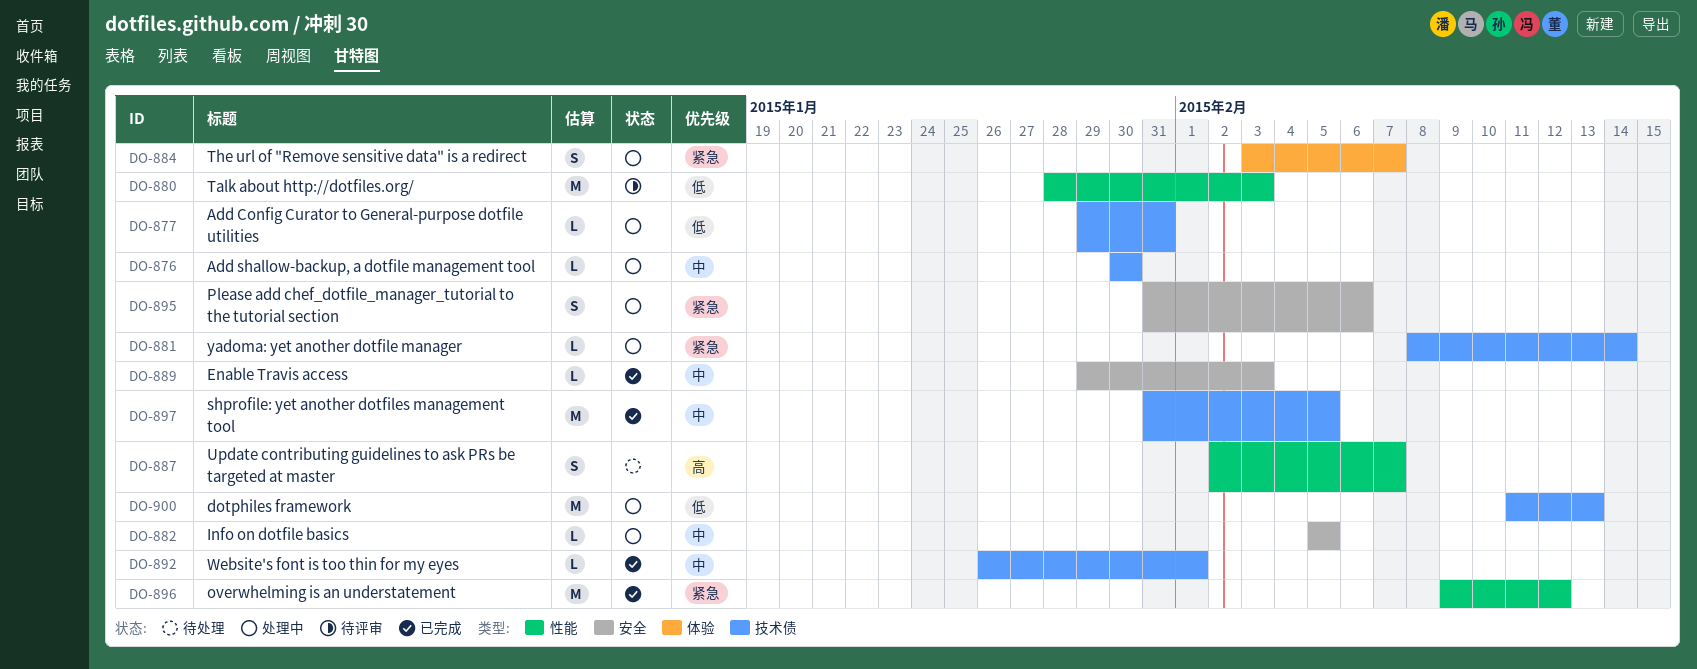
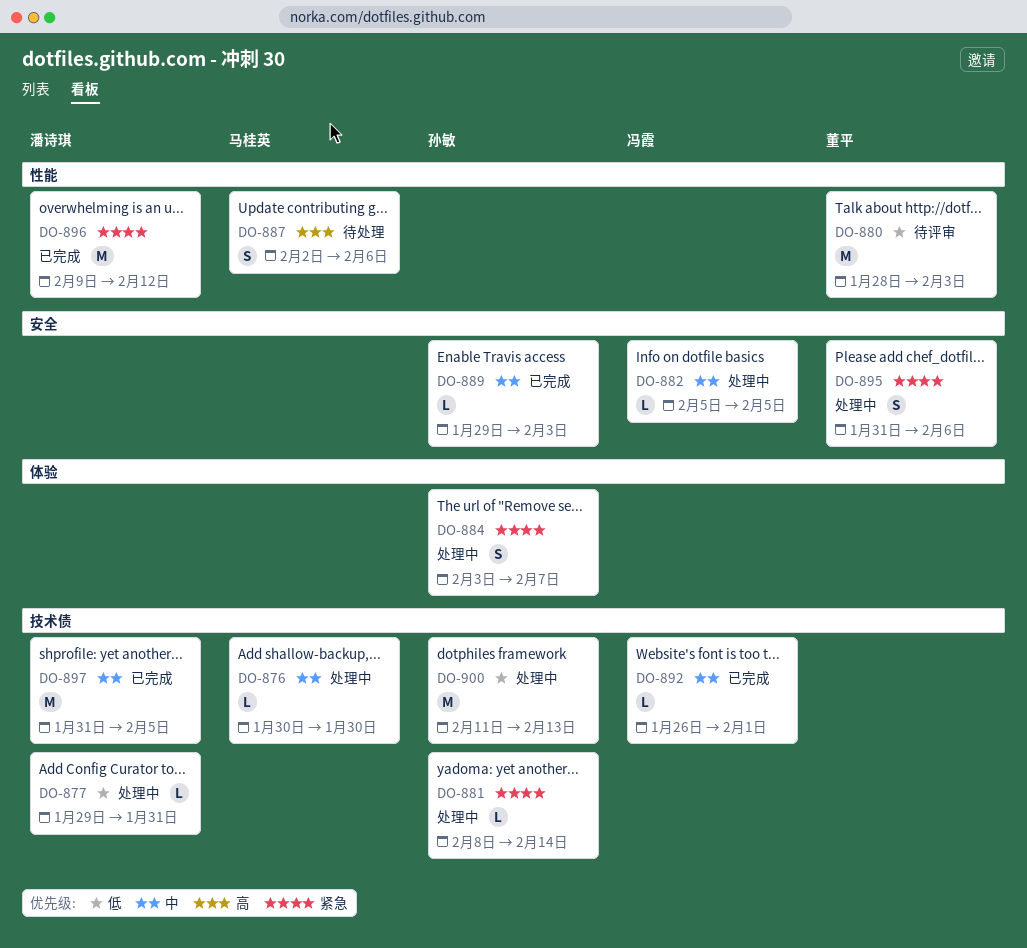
DO-887, due: Feb 7 -> Feb 6

